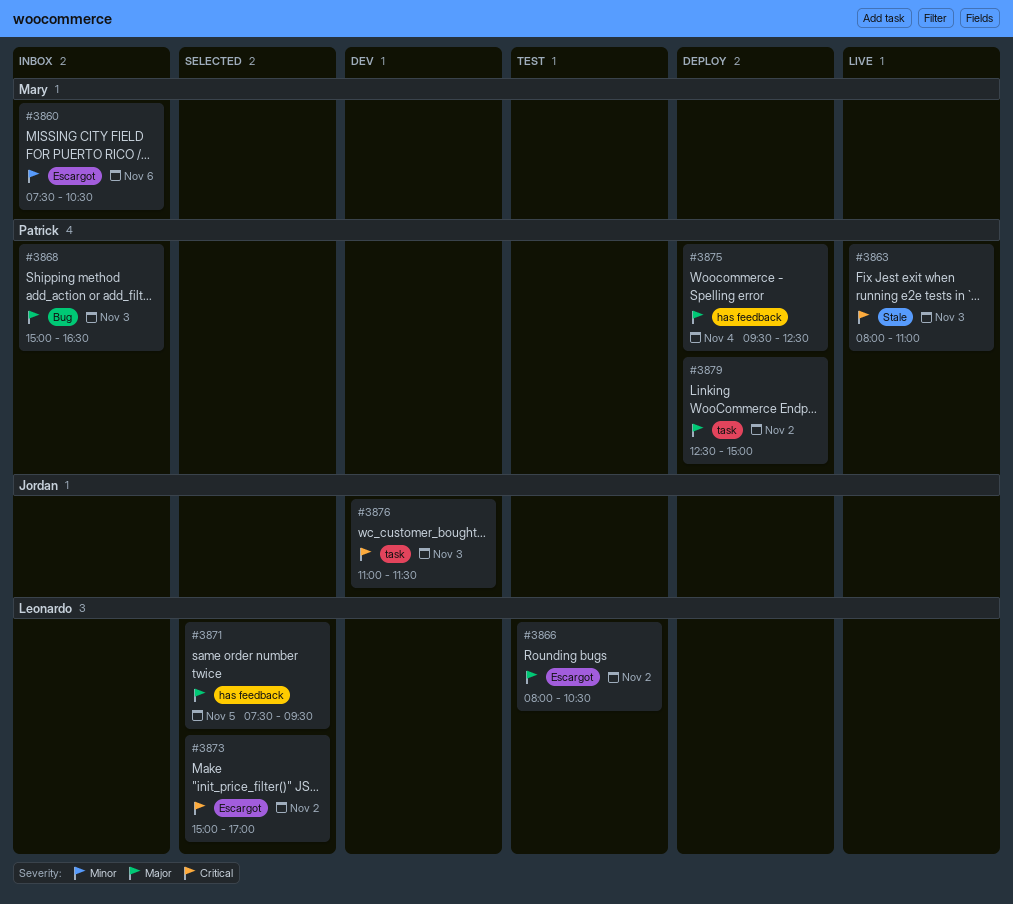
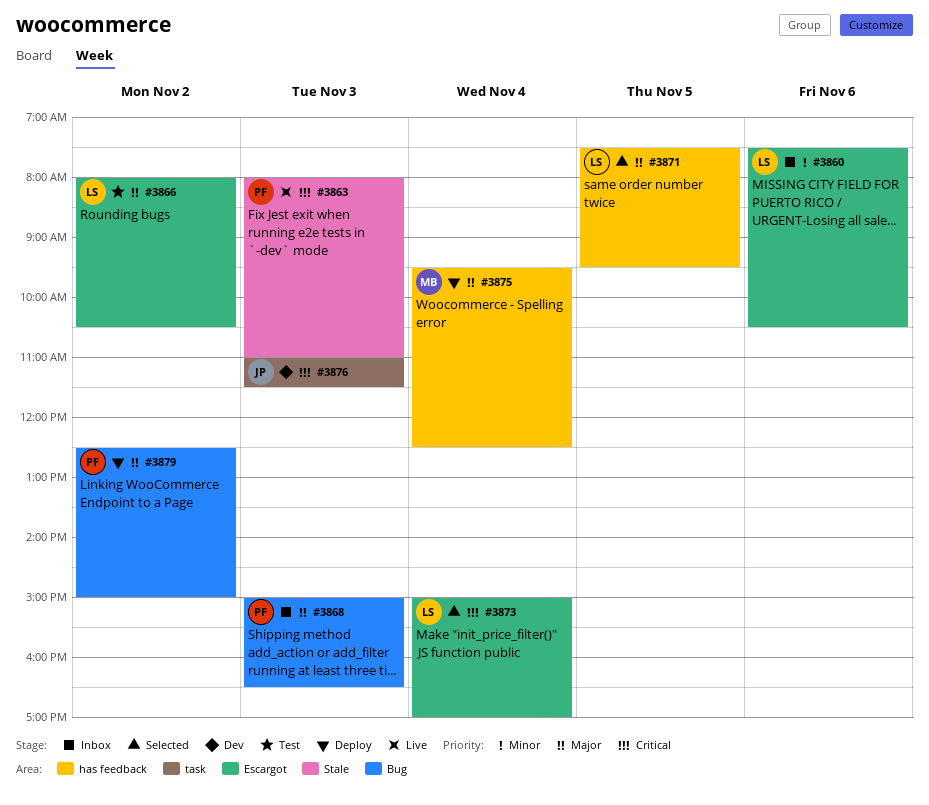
#3860, owner: Mary -> Leonardo
#3873, day: Nov 2 -> Nov 4
#3875, owner: Patrick -> Mary
#3879, label: task -> Bug

